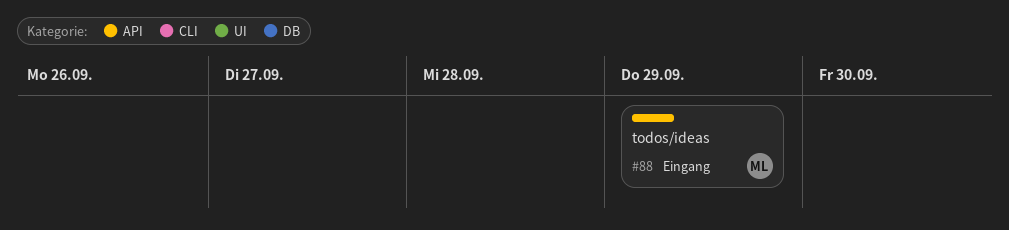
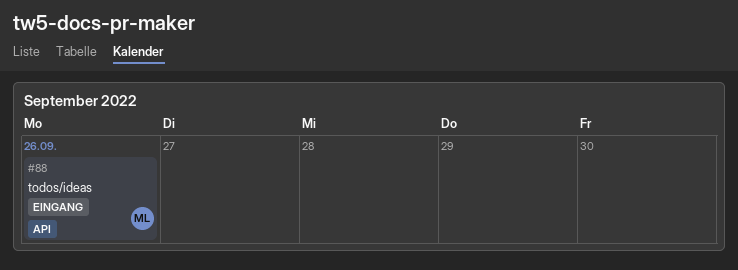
#88, due: Sep 29 -> Sep 26

